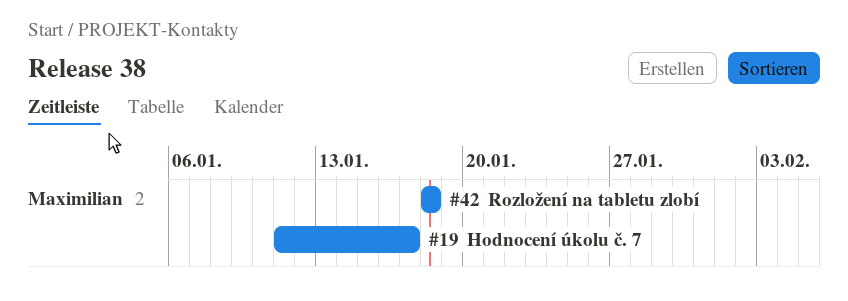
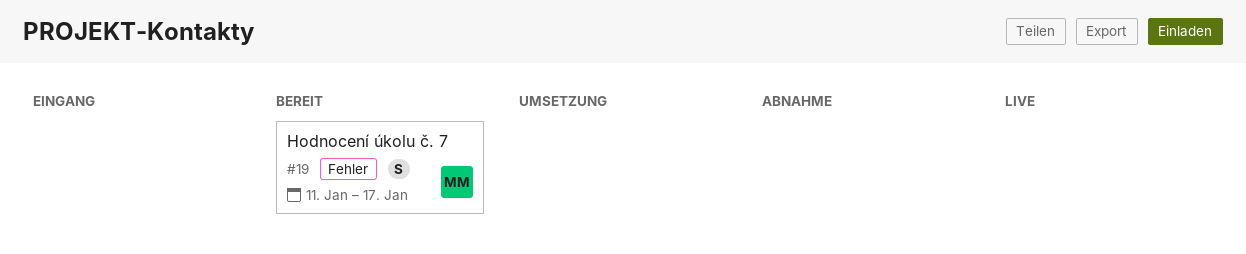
#42: present -> none

